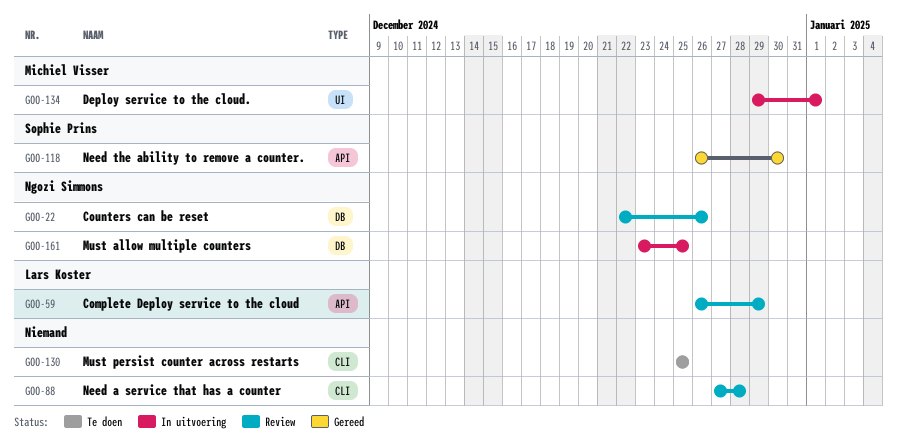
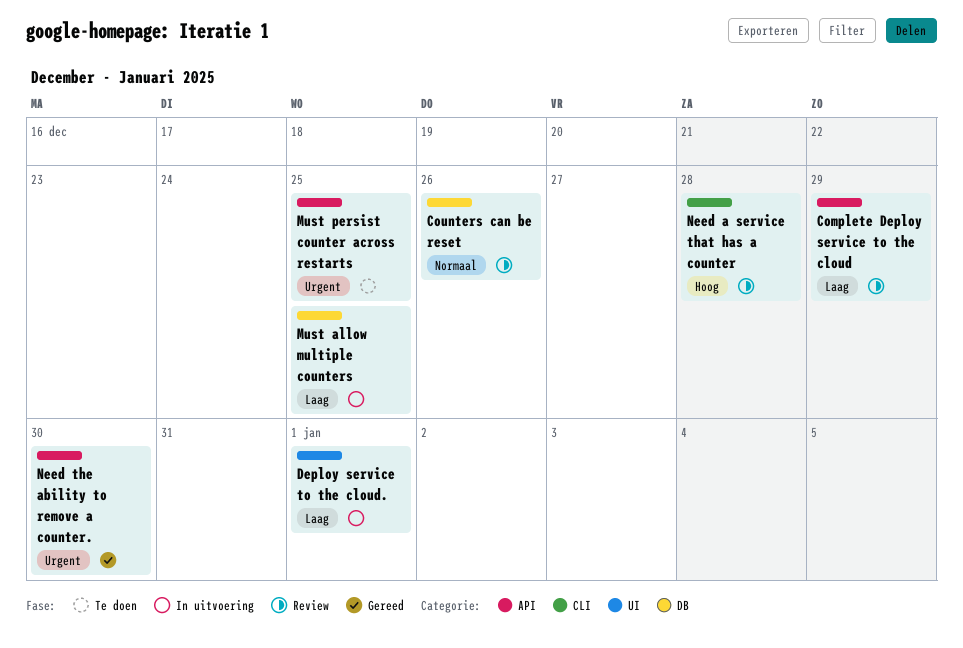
Must persist counter across restarts, label: CLI -> API

